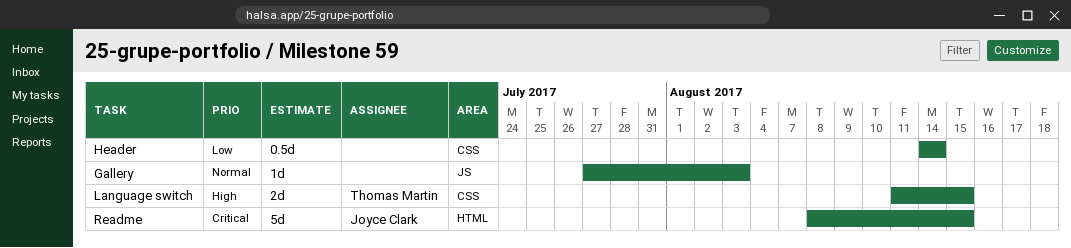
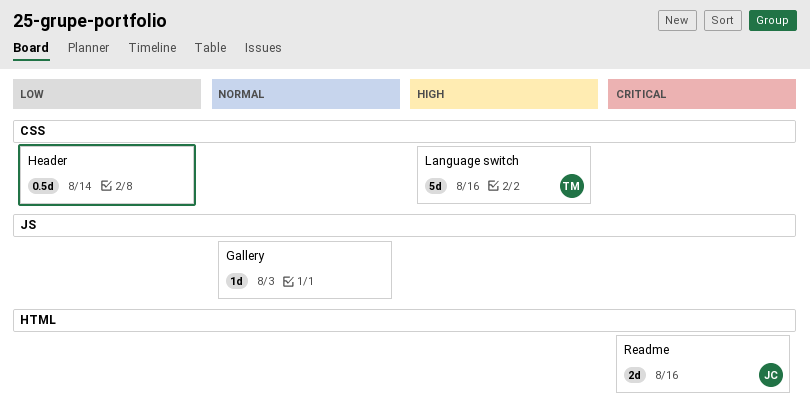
Language switch, estimate: 2d -> 5d
Language switch, due: Aug 15 -> Aug 16
Readme, estimate: 5d -> 2d
Readme, due: Aug 15 -> Aug 16

